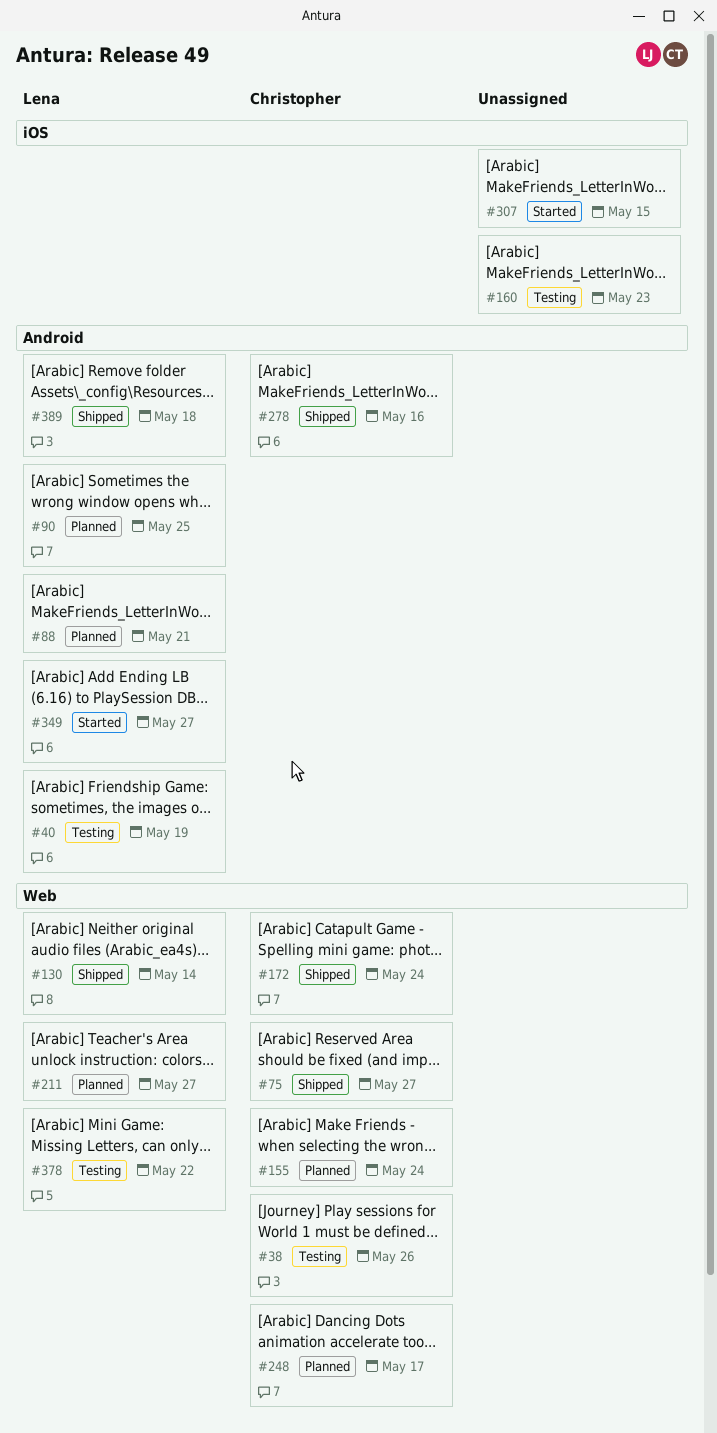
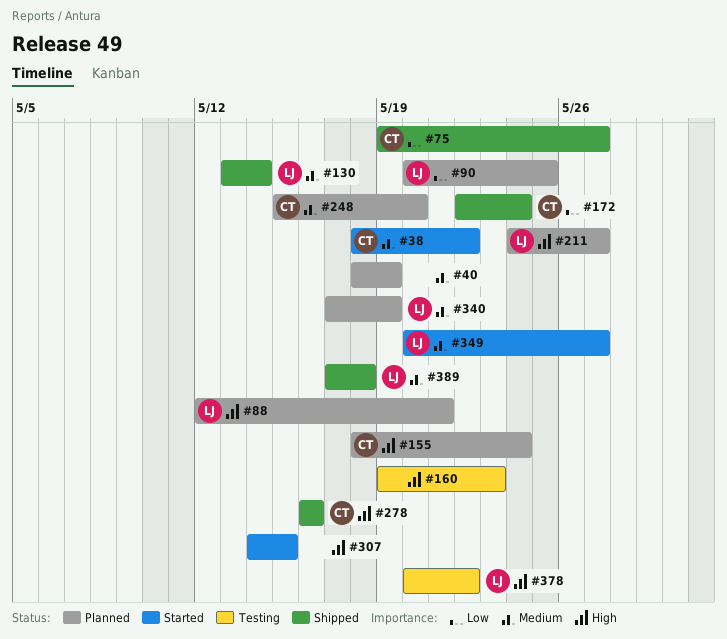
#38, status: Testing -> Started
#38, due: May 26 -> May 22
#40, status: Testing -> Planned
#40, owner: Lena -> none
#248, due: May 17 -> May 20
#340: none -> present

